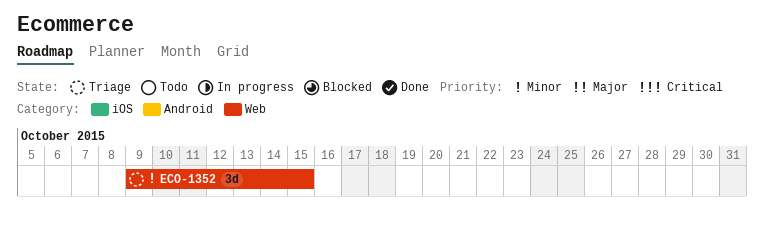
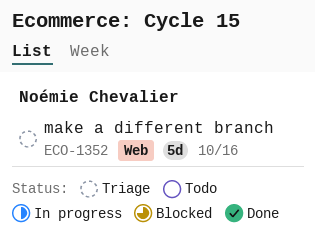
ECO-1352, estimate: 3d -> 5d
ECO-1352, due: Oct 15 -> Oct 16

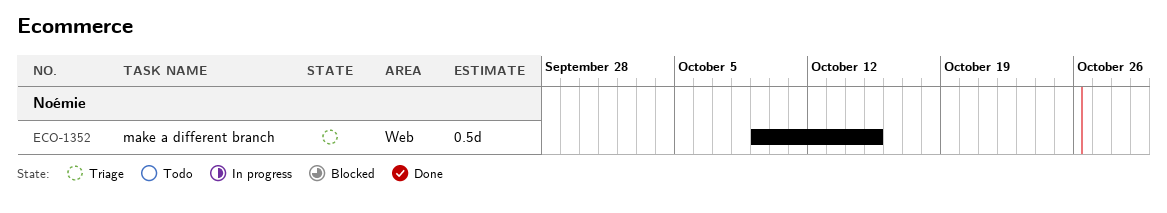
ECO-1352, estimate: 5d -> 0.5d
ECO-1352, due: Oct 16 -> Oct 15

